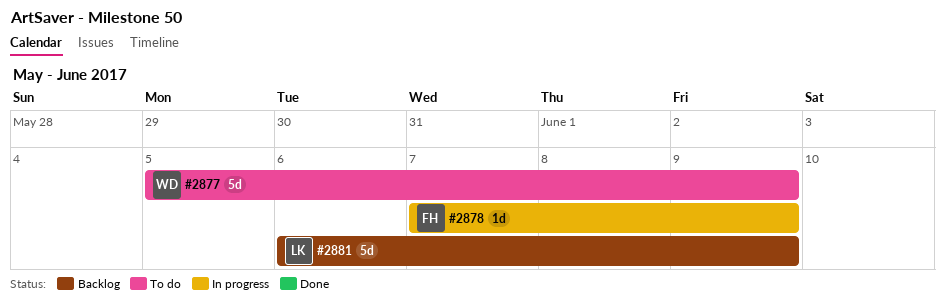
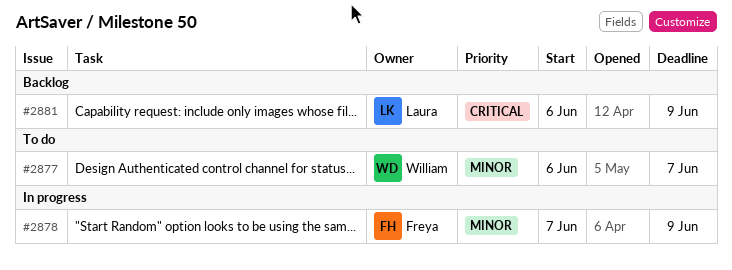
#2877, start: Jun 5 -> Jun 6
#2877, due: Jun 9 -> Jun 7

